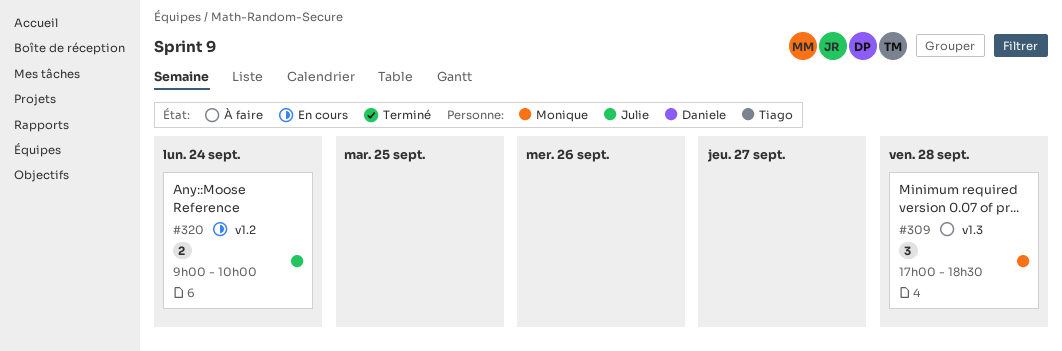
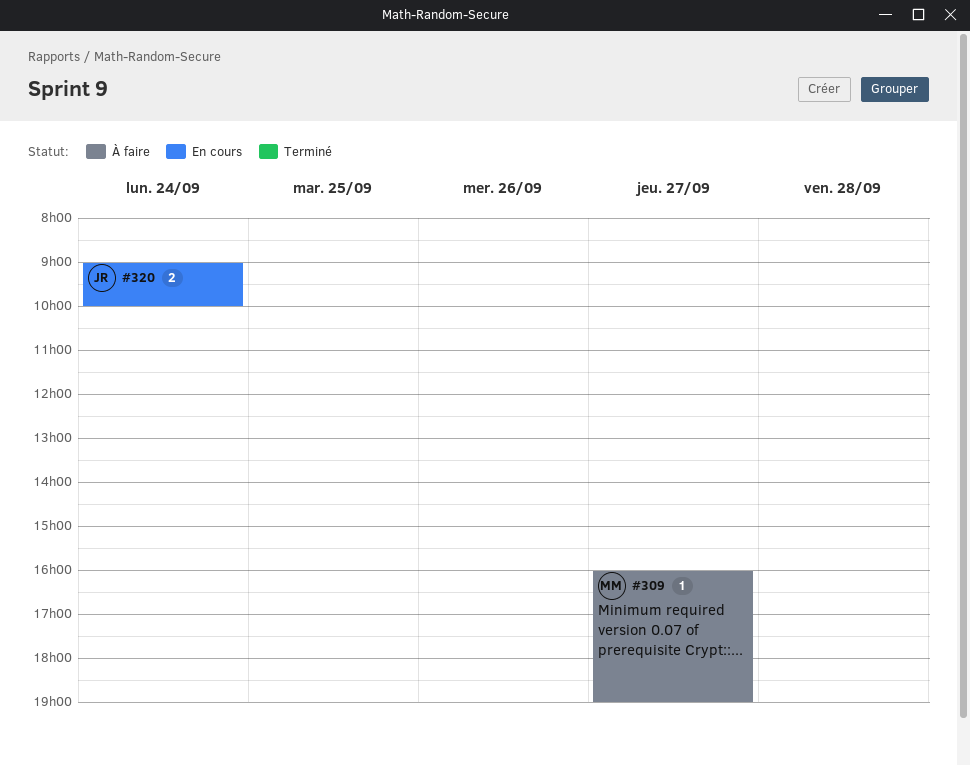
#309, estimate: 3 -> 1
#309, day: Sep 28 -> Sep 27
#309, begins: 17:00 -> 16:00
#309, ends: 18:30 -> 19:00

